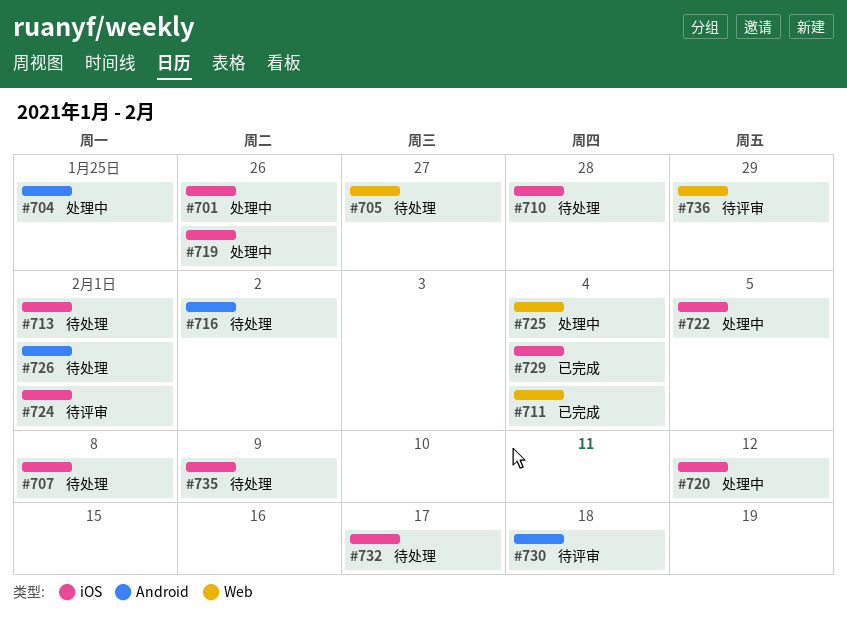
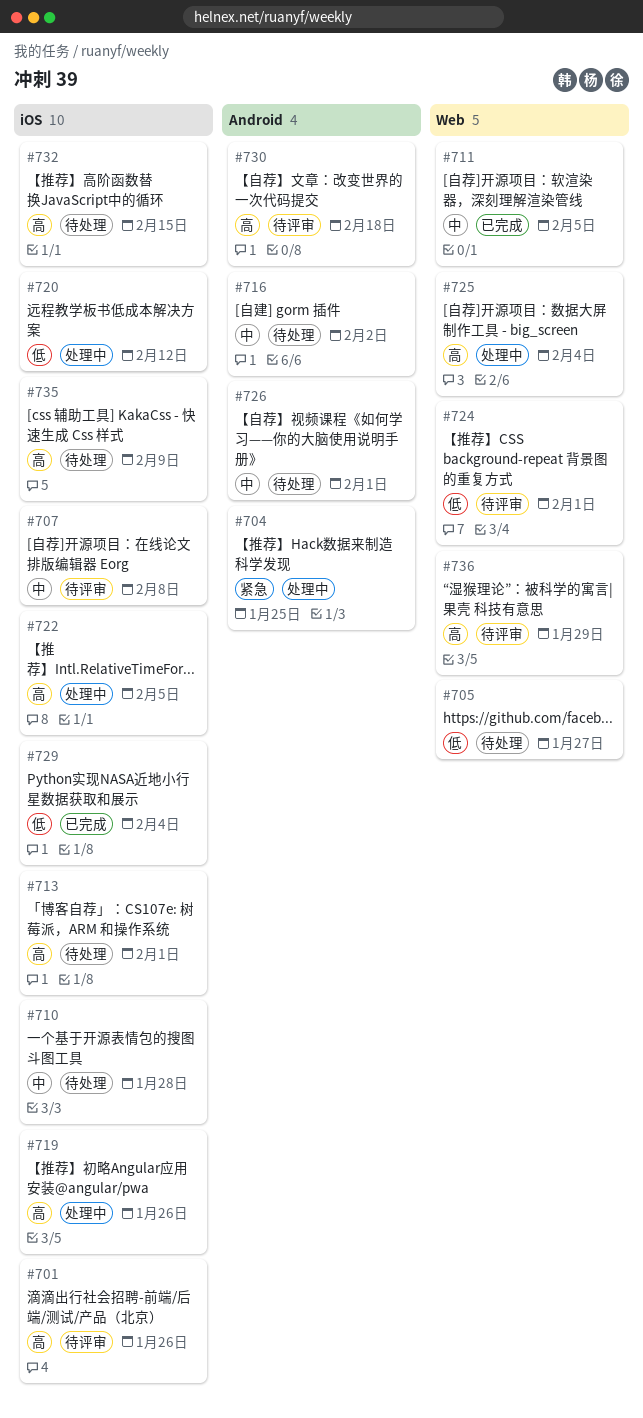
#701, status: 处理中 -> 待评审
#707, status: 待处理 -> 待评审
#711, due: Feb 4 -> Feb 5
#724, label: iOS -> Web
#732, due: Feb 17 -> Feb 15

